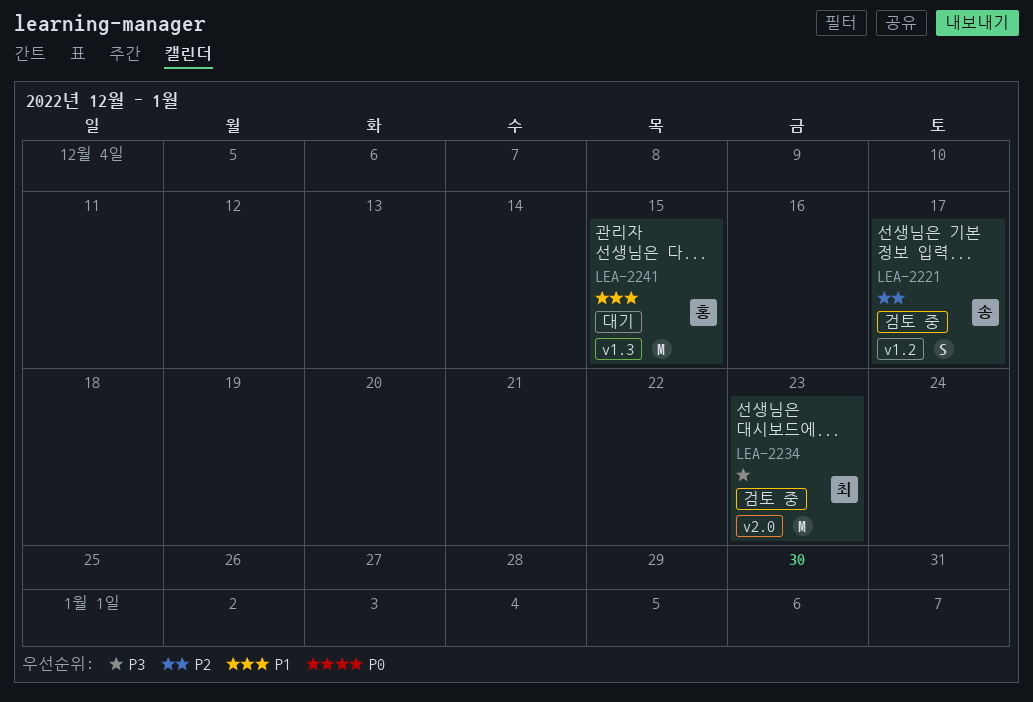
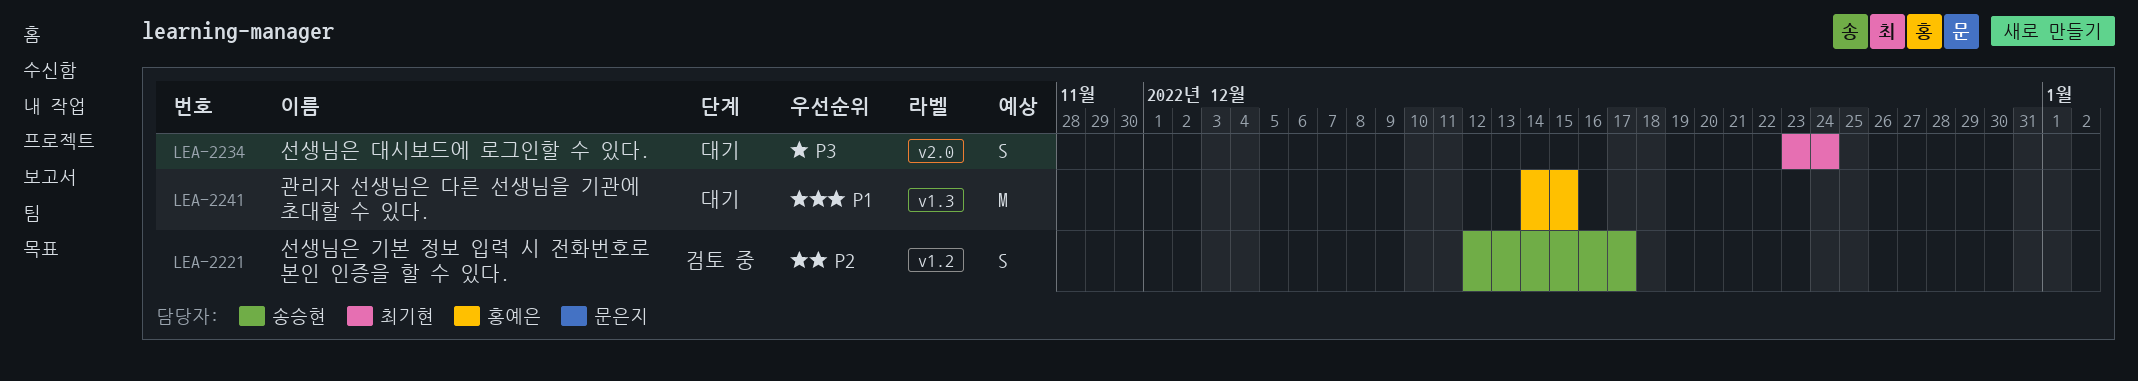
LEA-2234, status: 검토 중 -> 대기
LEA-2234, estimate: M -> S
LEA-2234, due: Dec 23 -> Dec 24

